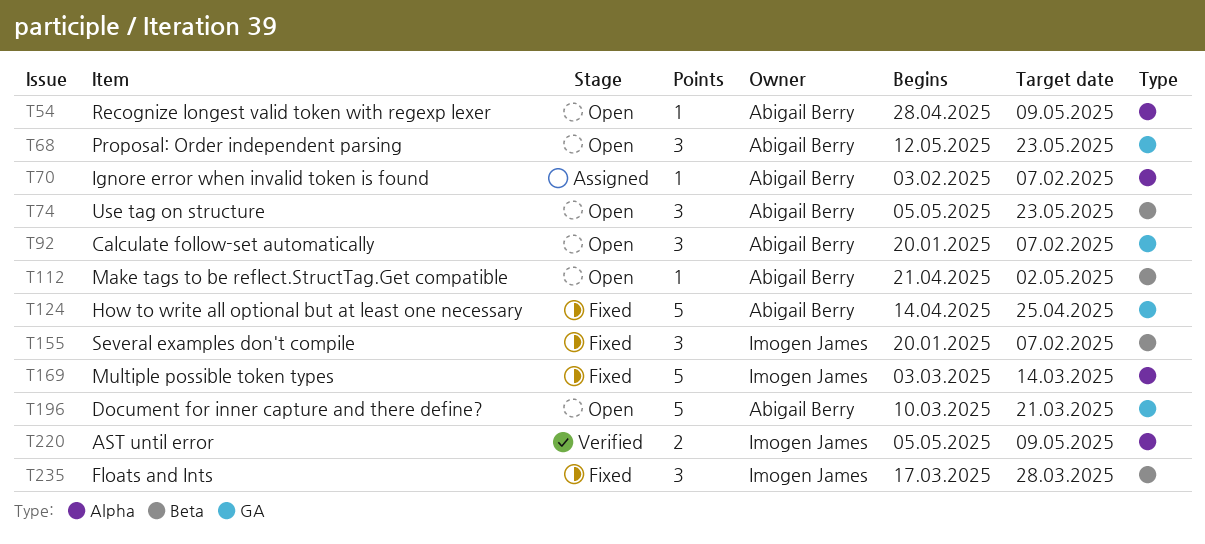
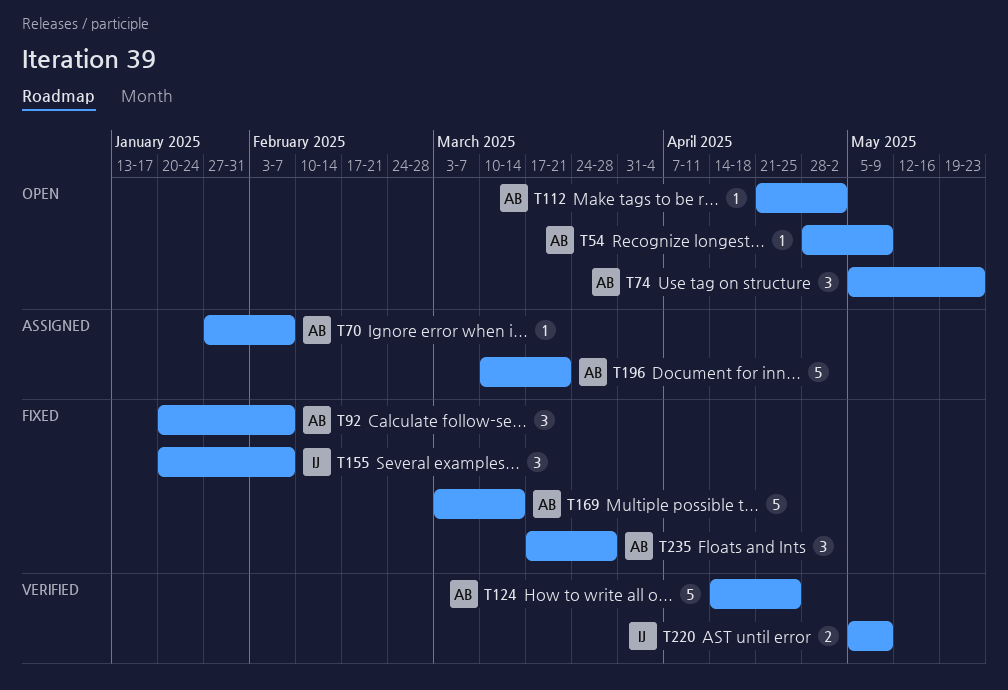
T68: present -> none
T70, start: Feb 3 -> Jan 27
T92, status: Open -> Fixed
T124, status: Fixed -> Verified
T169, owner: Imogen James -> Abigail Berry
T196, status: Open -> Assigned
T235, owner: Imogen James -> Abigail Berry

